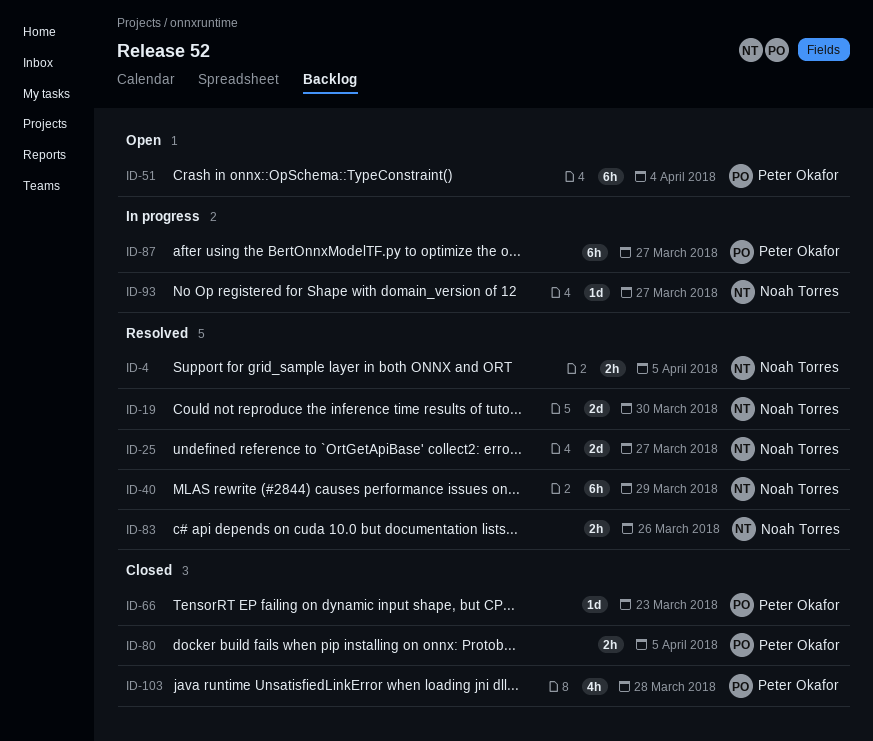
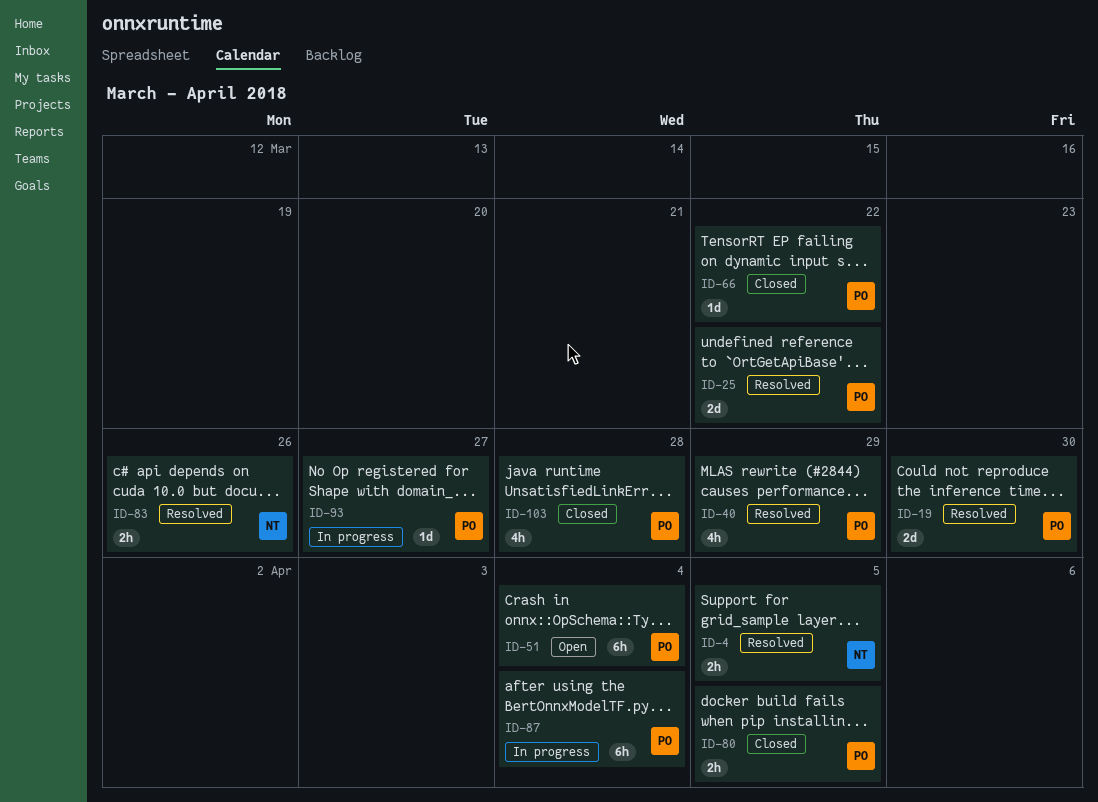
ID-19, owner: Noah Torres -> Peter Okafor
ID-25, owner: Noah Torres -> Peter Okafor
ID-25, due: Mar 27 -> Mar 22
ID-40, owner: Noah Torres -> Peter Okafor
ID-40, estimate: 6h -> 4h
ID-66, due: Mar 23 -> Mar 22
ID-87, due: Mar 27 -> Apr 4
ID-93, owner: Noah Torres -> Peter Okafor

